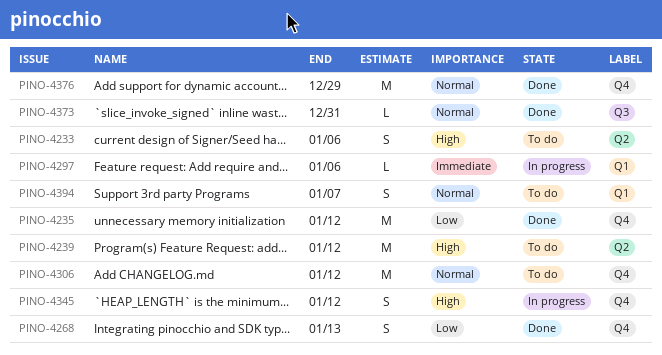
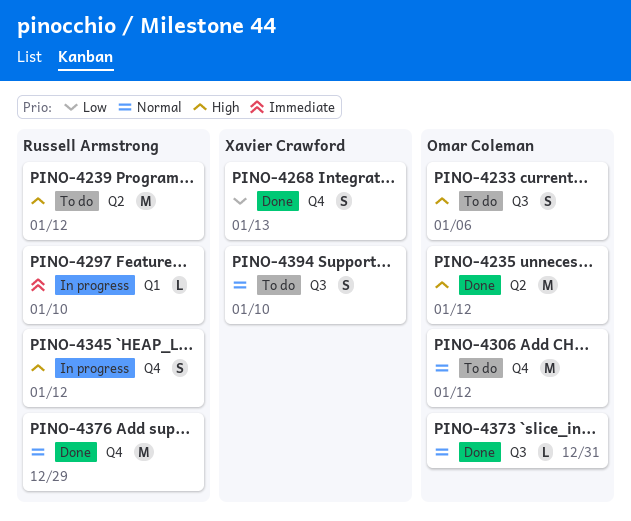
PINO-4233, label: Q2 -> Q3
PINO-4235, priority: Low -> High
PINO-4235, label: Q4 -> Q2
PINO-4297, due: Jan 6 -> Jan 10
PINO-4394, label: Q1 -> Q3
PINO-4394, due: Jan 7 -> Jan 10

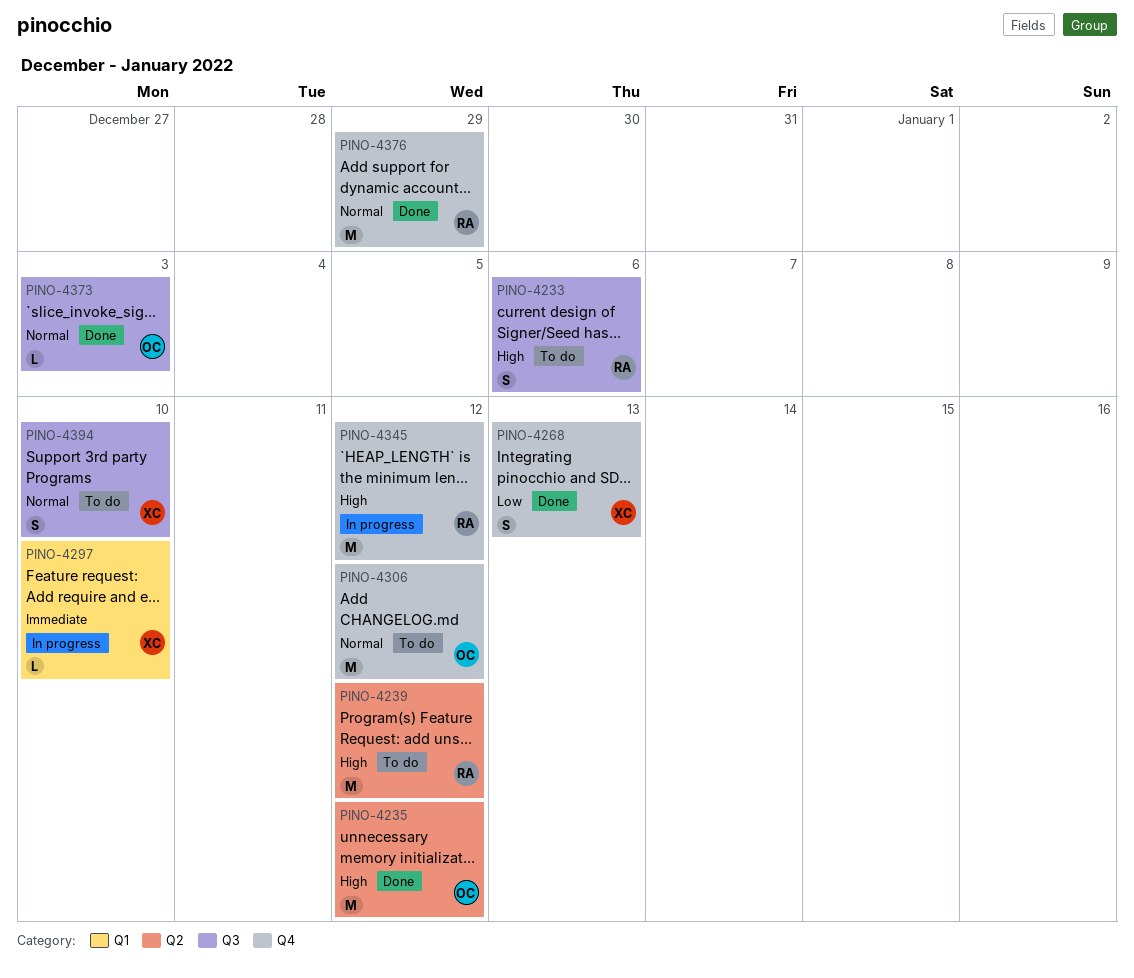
PINO-4233, owner: Omar Coleman -> Russell Armstrong
PINO-4297, owner: Russell Armstrong -> Xavier Crawford
PINO-4345, estimate: S -> M
PINO-4373, due: Dec 31 -> Jan 3

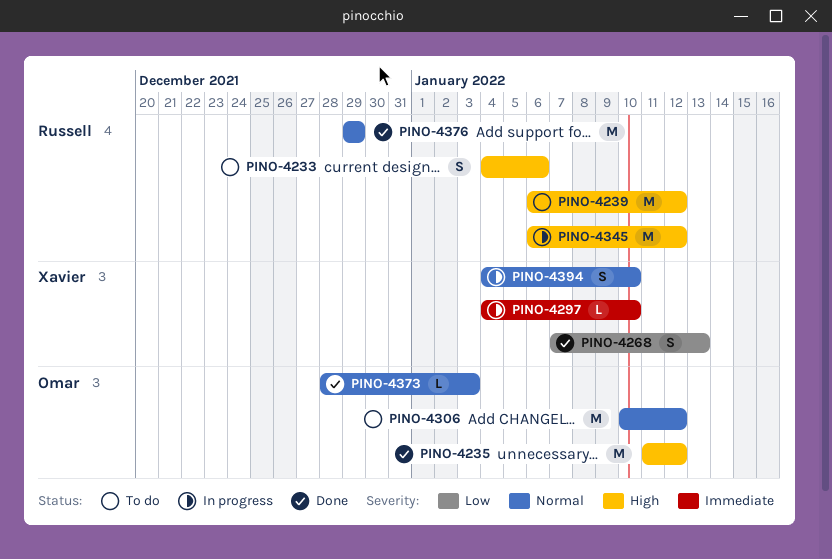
PINO-4394, status: To do -> In progress

